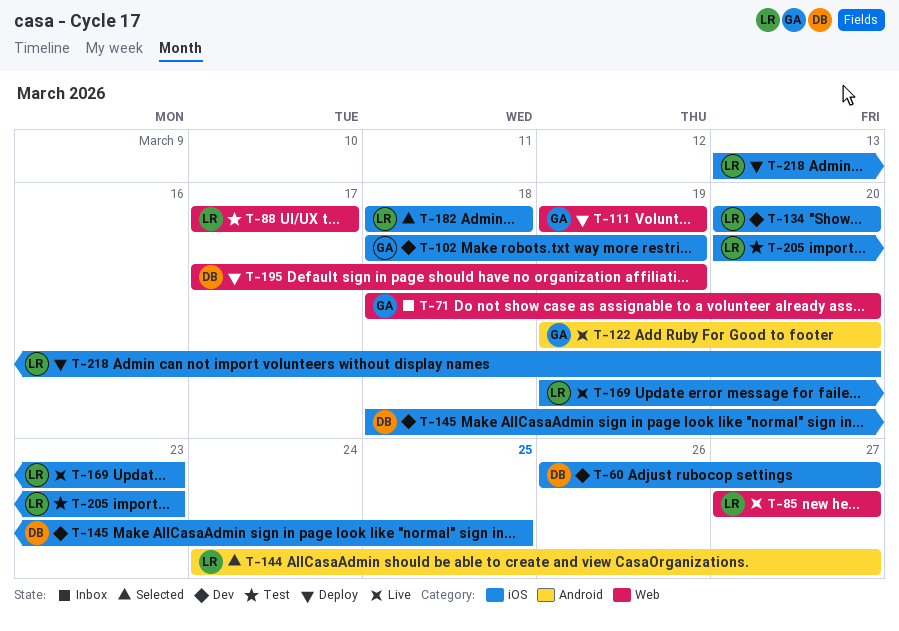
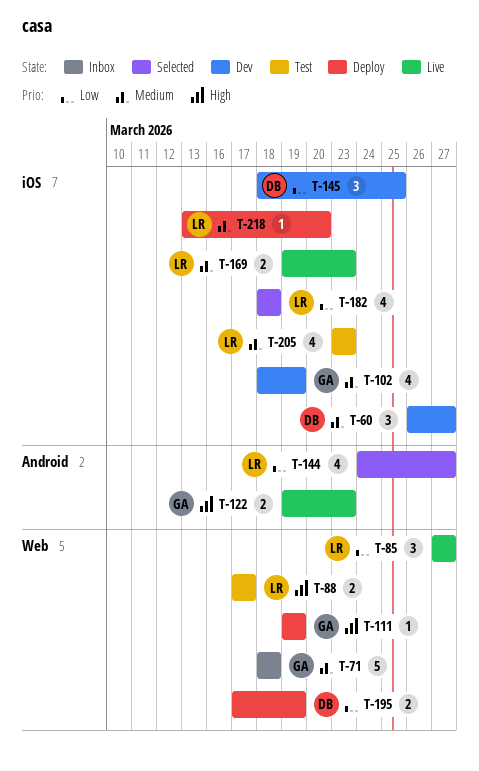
T-71, due: Mar 20 -> Mar 18
T-122, due: Mar 20 -> Mar 23
T-134: present -> none
T-205, start: Mar 20 -> Mar 23

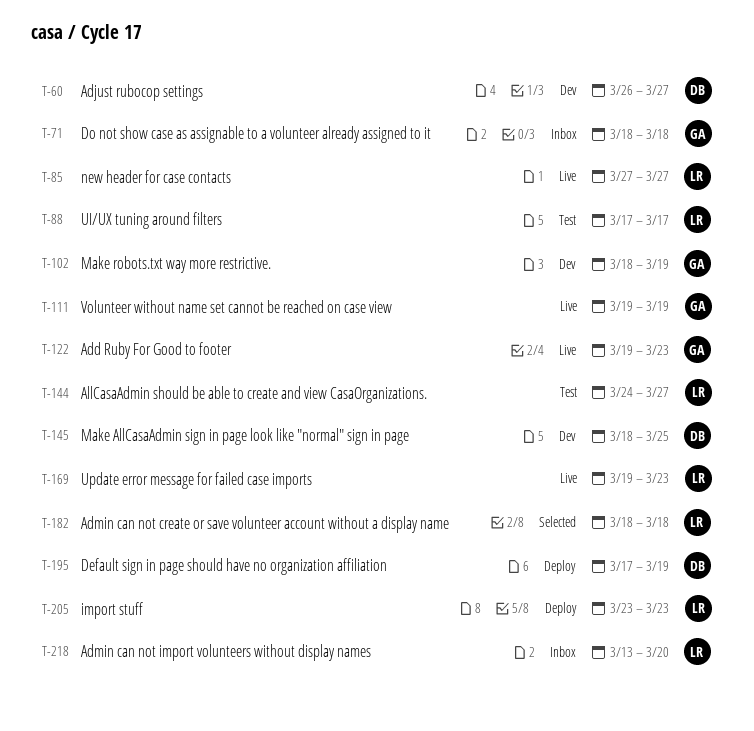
T-111, status: Deploy -> Live
T-144, status: Selected -> Test
T-205, status: Test -> Deploy
T-218, status: Deploy -> Inbox

